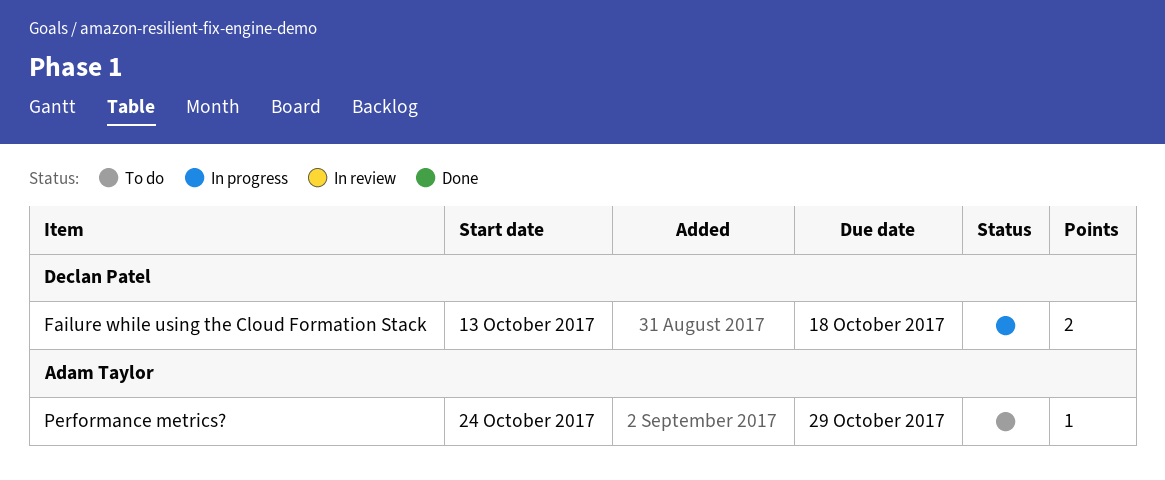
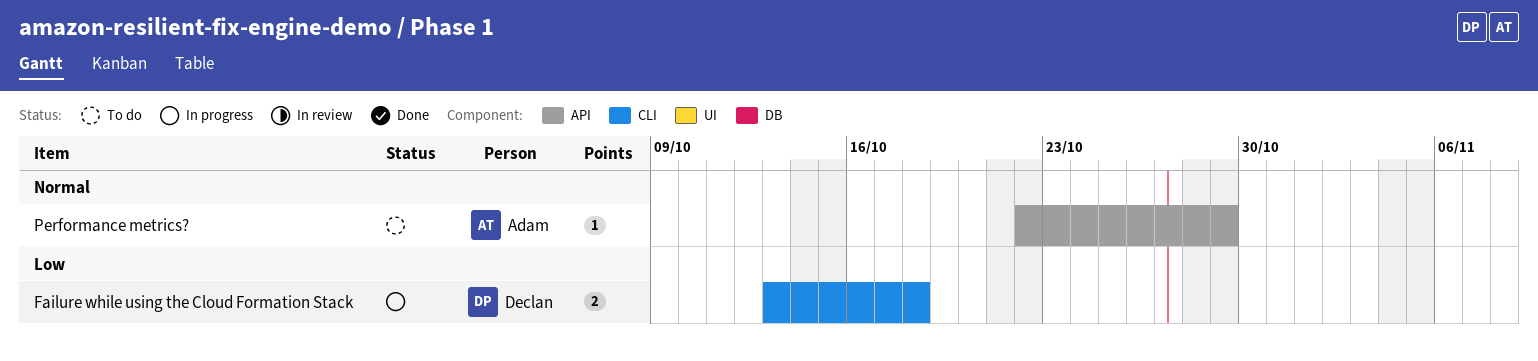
Performance metrics?, start: Oct 24 -> Oct 22

